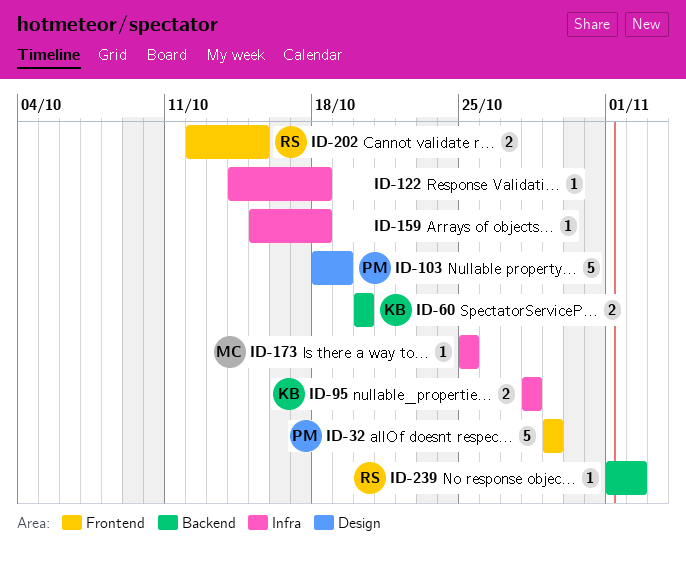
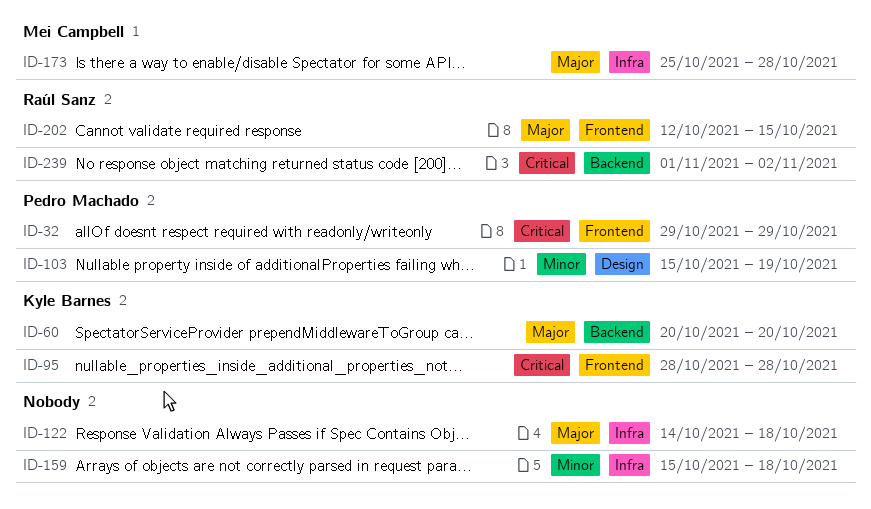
ID-95, label: Infra -> Frontend
ID-103, start: Oct 18 -> Oct 15
ID-173, due: Oct 25 -> Oct 28

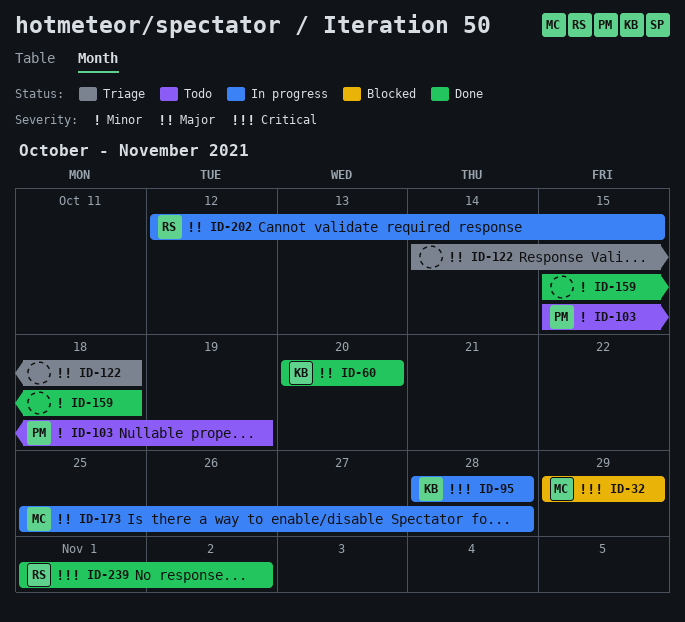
ID-32, owner: Pedro Machado -> Mei Campbell

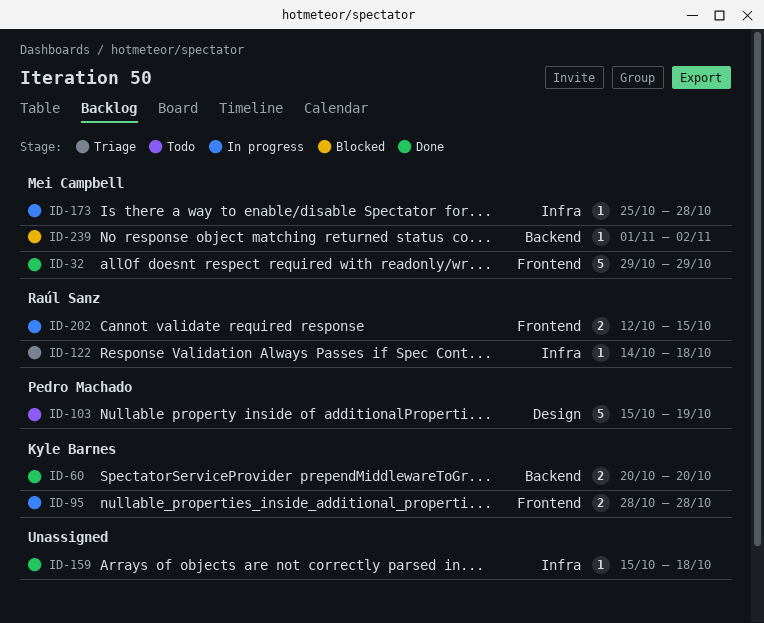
ID-32, status: Blocked -> Done
ID-122, owner: none -> Raúl Sanz
ID-239, status: Done -> Blocked
ID-239, owner: Raúl Sanz -> Mei Campbell

